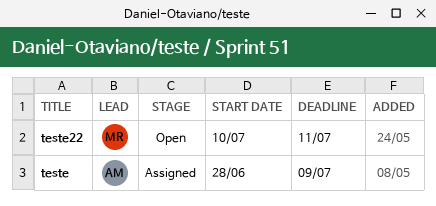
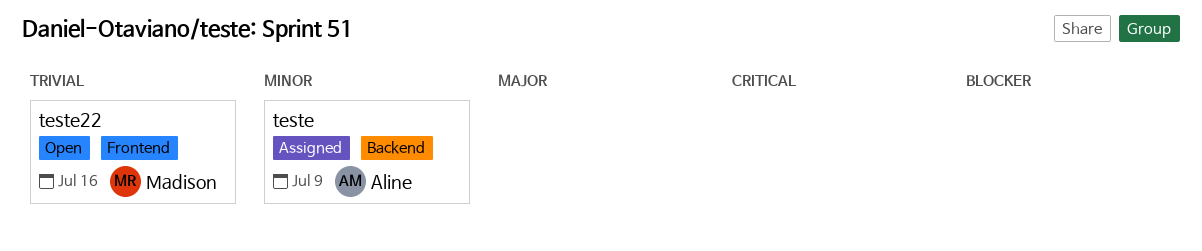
teste22, due: Jul 11 -> Jul 16

